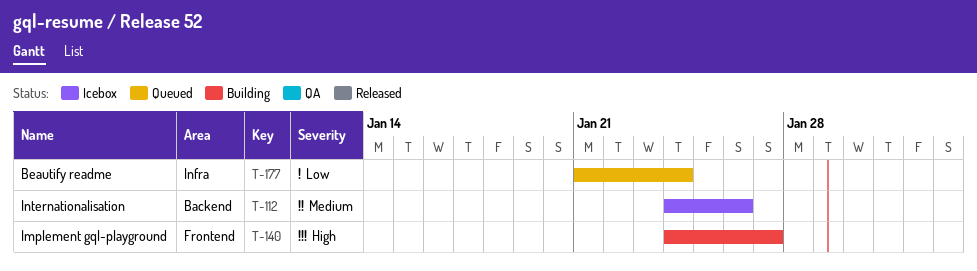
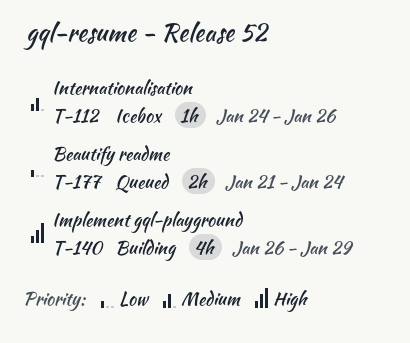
T-140, start: Jan 24 -> Jan 26
T-140, due: Jan 27 -> Jan 29

